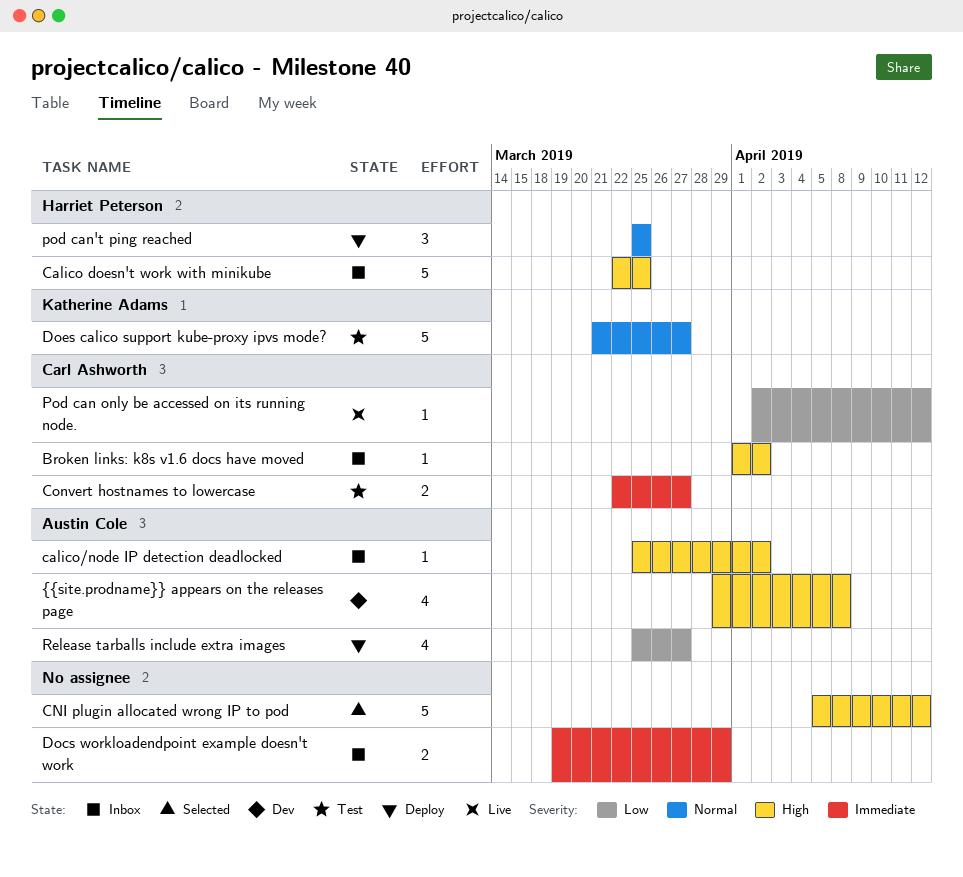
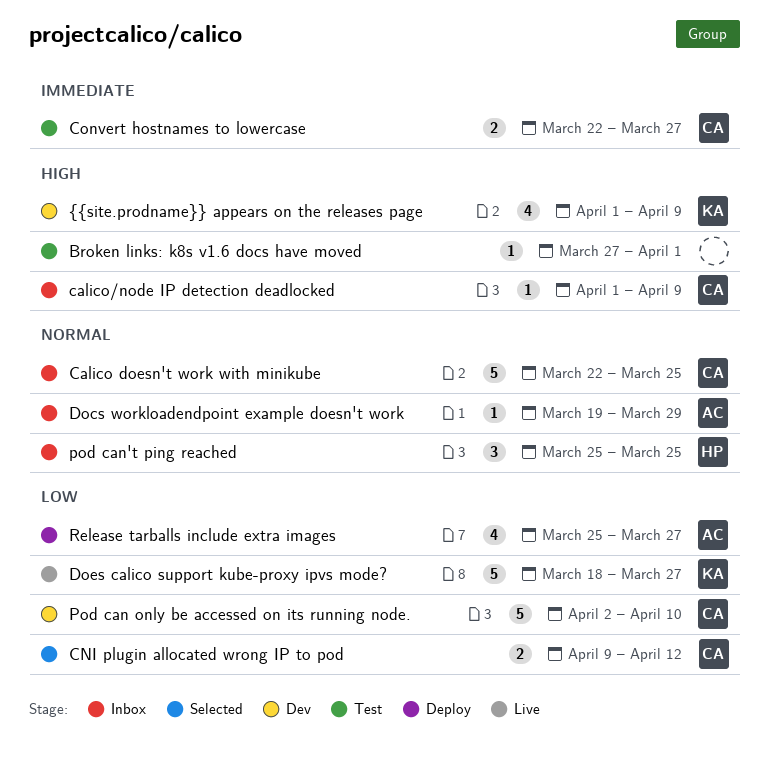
Broken links: k8s v1.6 docs have moved, status: Inbox -> Test
Broken links: k8s v1.6 docs have moved, owner: Carl Ashworth -> none
Broken links: k8s v1.6 docs have moved, start: Apr 1 -> Mar 27
Broken links: k8s v1.6 docs have moved, due: Apr 2 -> Apr 1
Calico doesn't work with minikube, owner: Harriet Peterson -> Carl Ashworth
Calico doesn't work with minikube, priority: High -> Normal
calico/node IP detection deadlocked, owner: Austin Cole -> Carl Ashworth
calico/node IP detection deadlocked, start: Mar 25 -> Apr 1
calico/node IP detection deadlocked, due: Apr 2 -> Apr 9
CNI plugin allocated wrong IP to pod, owner: none -> Carl Ashworth
CNI plugin allocated wrong IP to pod, priority: High -> Low
CNI plugin allocated wrong IP to pod, estimate: 5 -> 2
CNI plugin allocated wrong IP to pod, start: Apr 5 -> Apr 9
Docs workloadendpoint example doesn't work, owner: none -> Austin Cole
Docs workloadendpoint example doesn't work, priority: Immediate -> Normal
Docs workloadendpoint example doesn't work, estimate: 2 -> 1
Does calico support kube-proxy ipvs mode?, status: Test -> Live
Does calico support kube-proxy ipvs mode?, priority: Normal -> Low
Does calico support kube-proxy ipvs mode?, start: Mar 21 -> Mar 18
Pod can only be accessed on its running node., status: Live -> Dev
Pod can only be accessed on its running node., estimate: 1 -> 5
Pod can only be accessed on its running node., due: Apr 12 -> Apr 10
pod can't ping reached, status: Deploy -> Inbox
{{site.prodname}} appears on the releases page, owner: Austin Cole -> Katherine Adams
{{site.prodname}} appears on the releases page, start: Mar 29 -> Apr 1
{{site.prodname}} appears on the releases page, due: Apr 8 -> Apr 9

